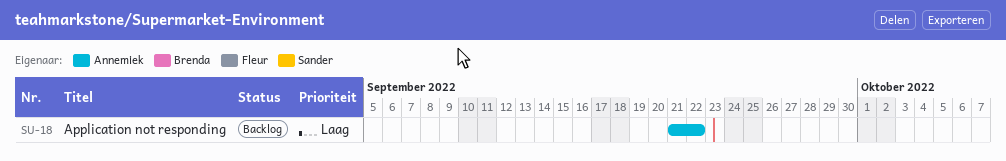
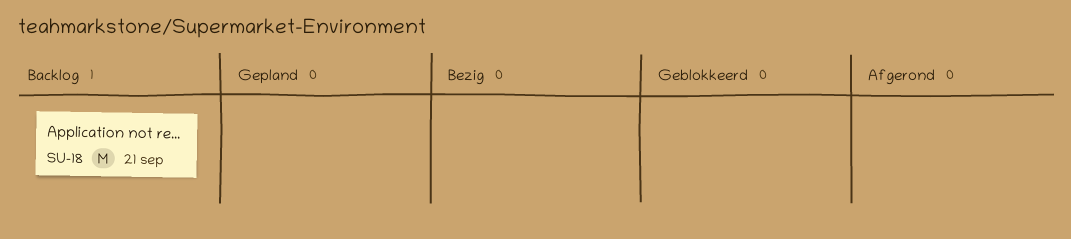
SU-18, due: Sep 22 -> Sep 21

